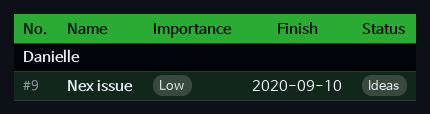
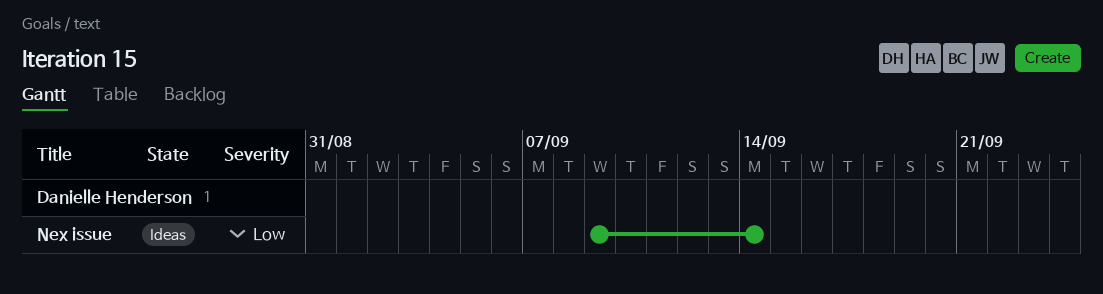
Nex issue, due: Sep 10 -> Sep 14

